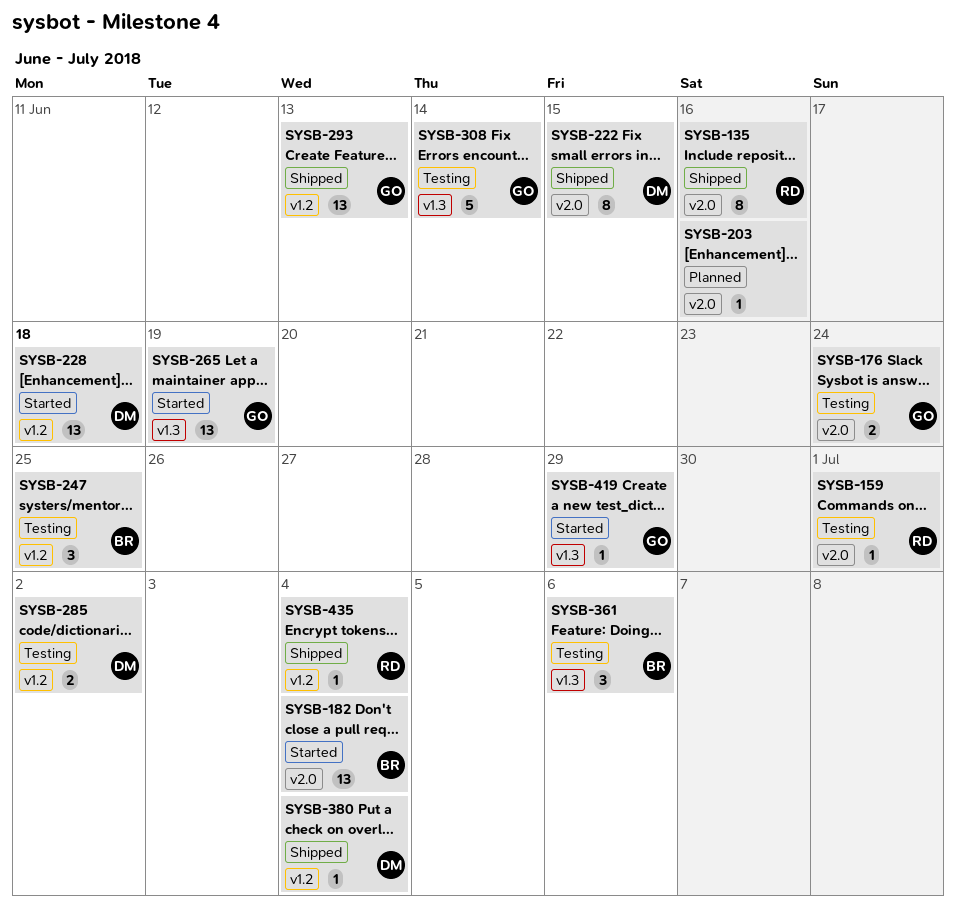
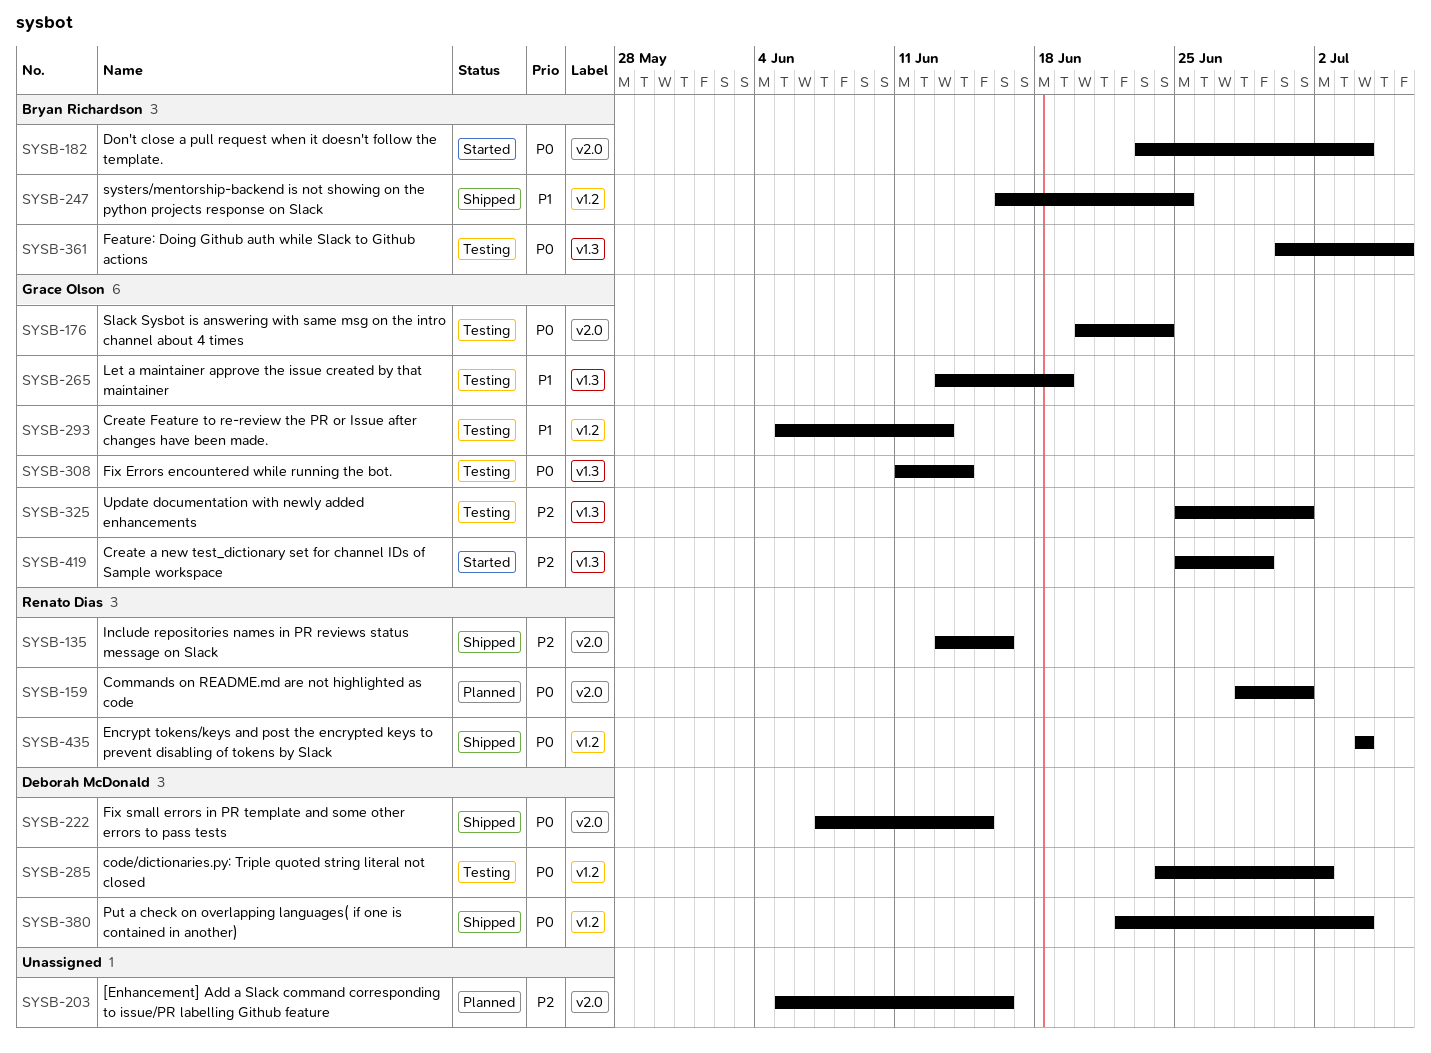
SYSB-159, status: Testing -> Planned
SYSB-228: present -> none
SYSB-247, status: Testing -> Shipped
SYSB-265, status: Started -> Testing
SYSB-293, status: Shipped -> Testing
SYSB-325: none -> present

